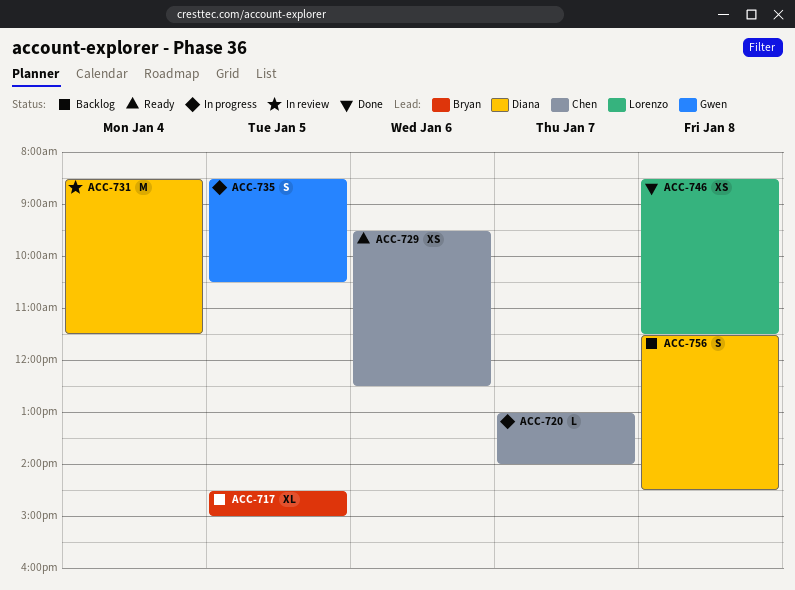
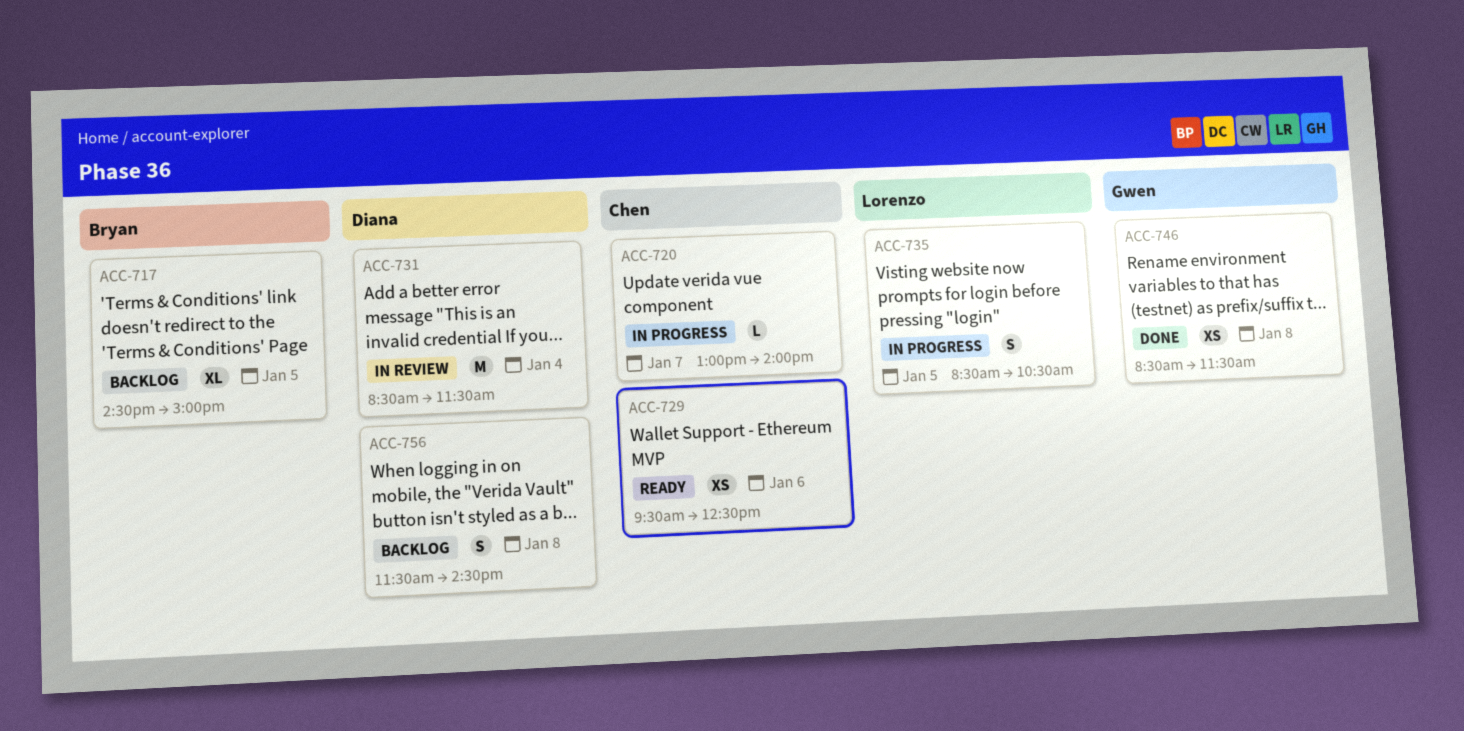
ACC-735, owner: Gwen -> Lorenzo
ACC-746, owner: Lorenzo -> Gwen

